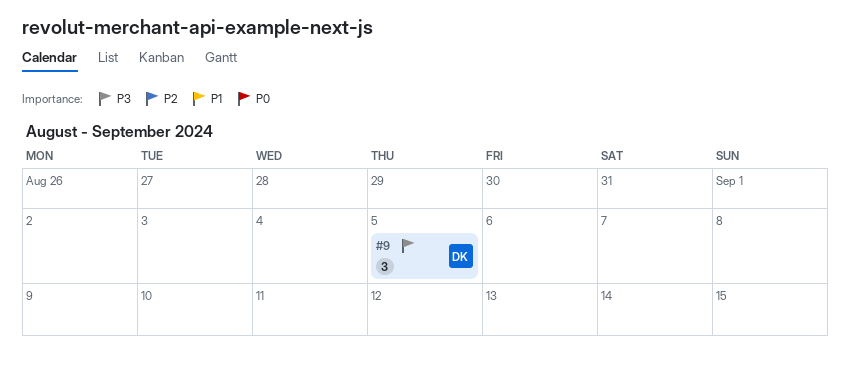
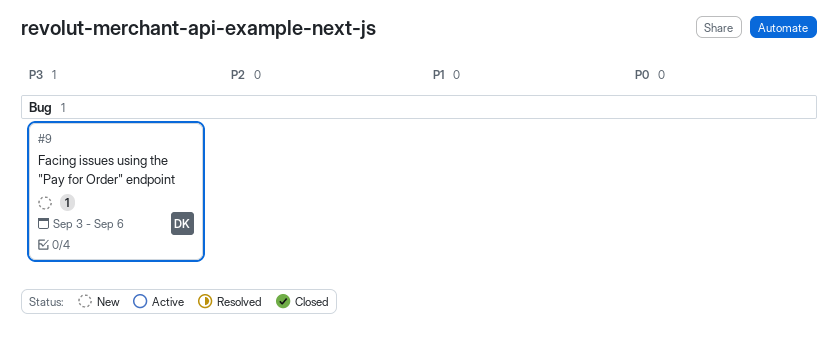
#9, estimate: 3 -> 1
#9, due: Sep 5 -> Sep 6

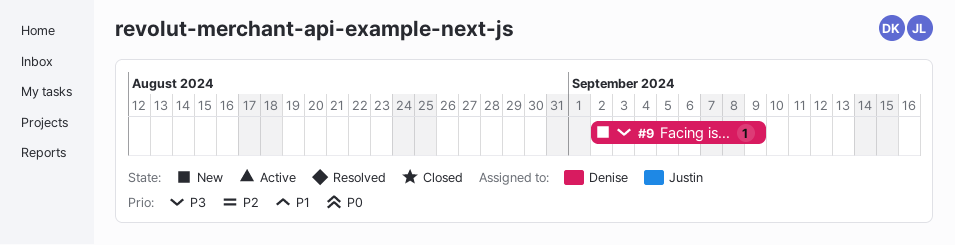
#9, start: Sep 3 -> Sep 2
#9, due: Sep 6 -> Sep 9

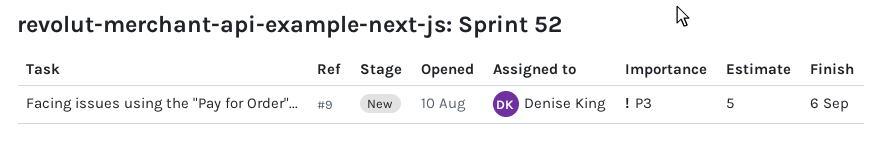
#9, estimate: 1 -> 5
#9, due: Sep 9 -> Sep 6

